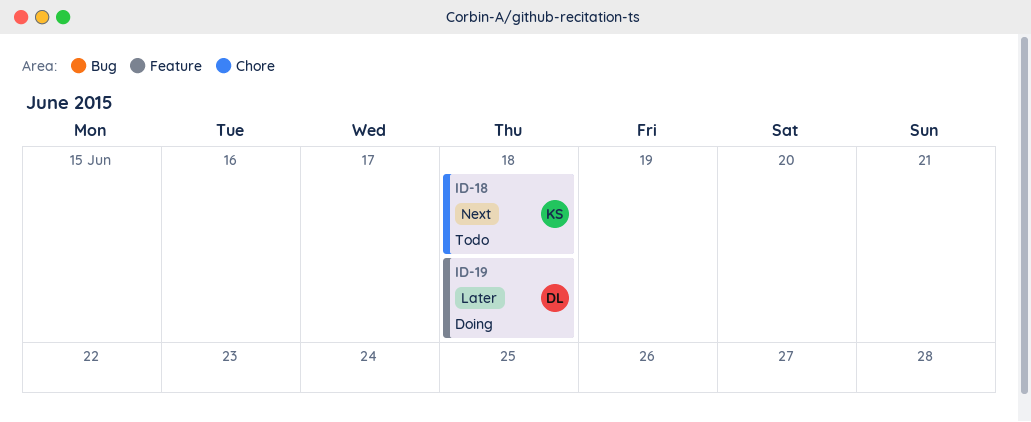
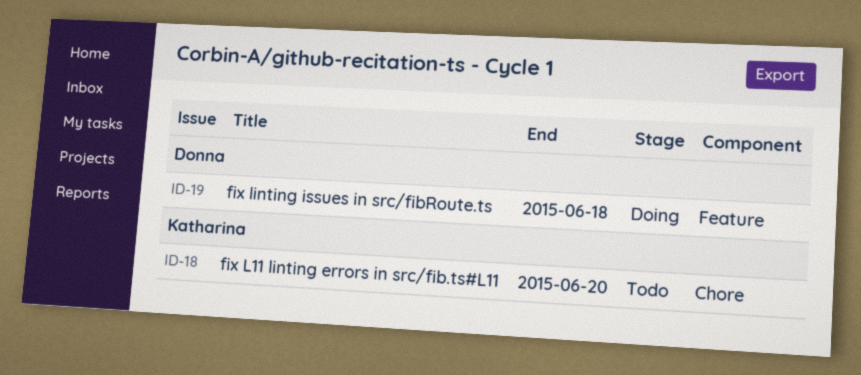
ID-18, due: Jun 18 -> Jun 20

